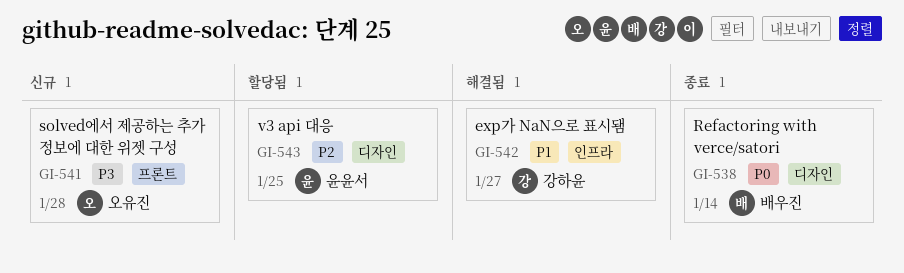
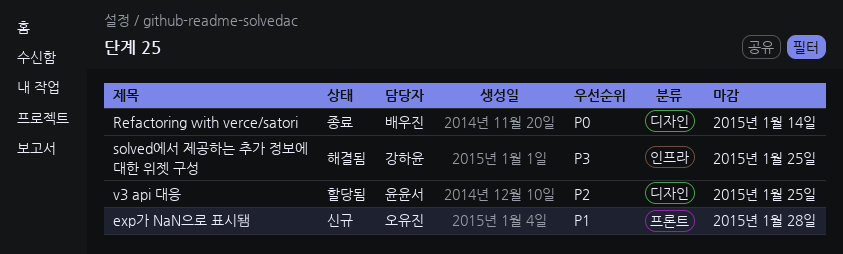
exp가 NaN으로 표시됌, status: 해결됨 -> 신규
exp가 NaN으로 표시됌, owner: 강하윤 -> 오유진
exp가 NaN으로 표시됌, label: 인프라 -> 프론트
exp가 NaN으로 표시됌, due: Jan 27 -> Jan 28
solved에서 제공하는 추가 정보에 대한 위젯 구성, status: 신규 -> 해결됨
solved에서 제공하는 추가 정보에 대한 위젯 구성, owner: 오유진 -> 강하윤
solved에서 제공하는 추가 정보에 대한 위젯 구성, label: 프론트 -> 인프라
solved에서 제공하는 추가 정보에 대한 위젯 구성, due: Jan 28 -> Jan 25

